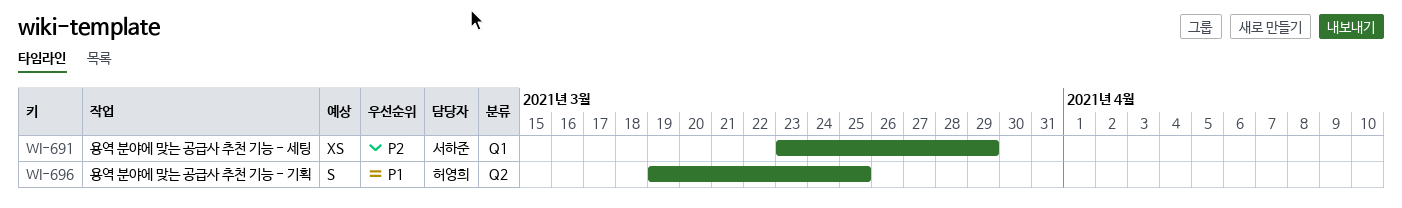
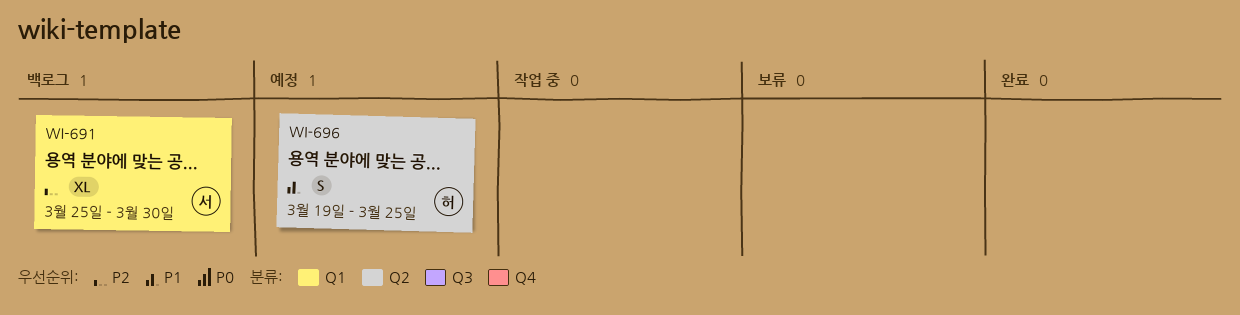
WI-691, estimate: XS -> XL
WI-691, start: Mar 23 -> Mar 25
WI-691, due: Mar 29 -> Mar 30

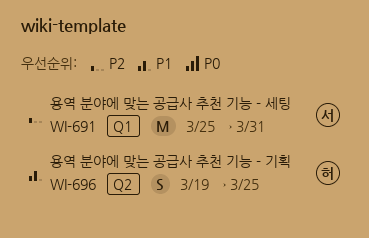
WI-691, estimate: XL -> M
WI-691, due: Mar 30 -> Mar 31

